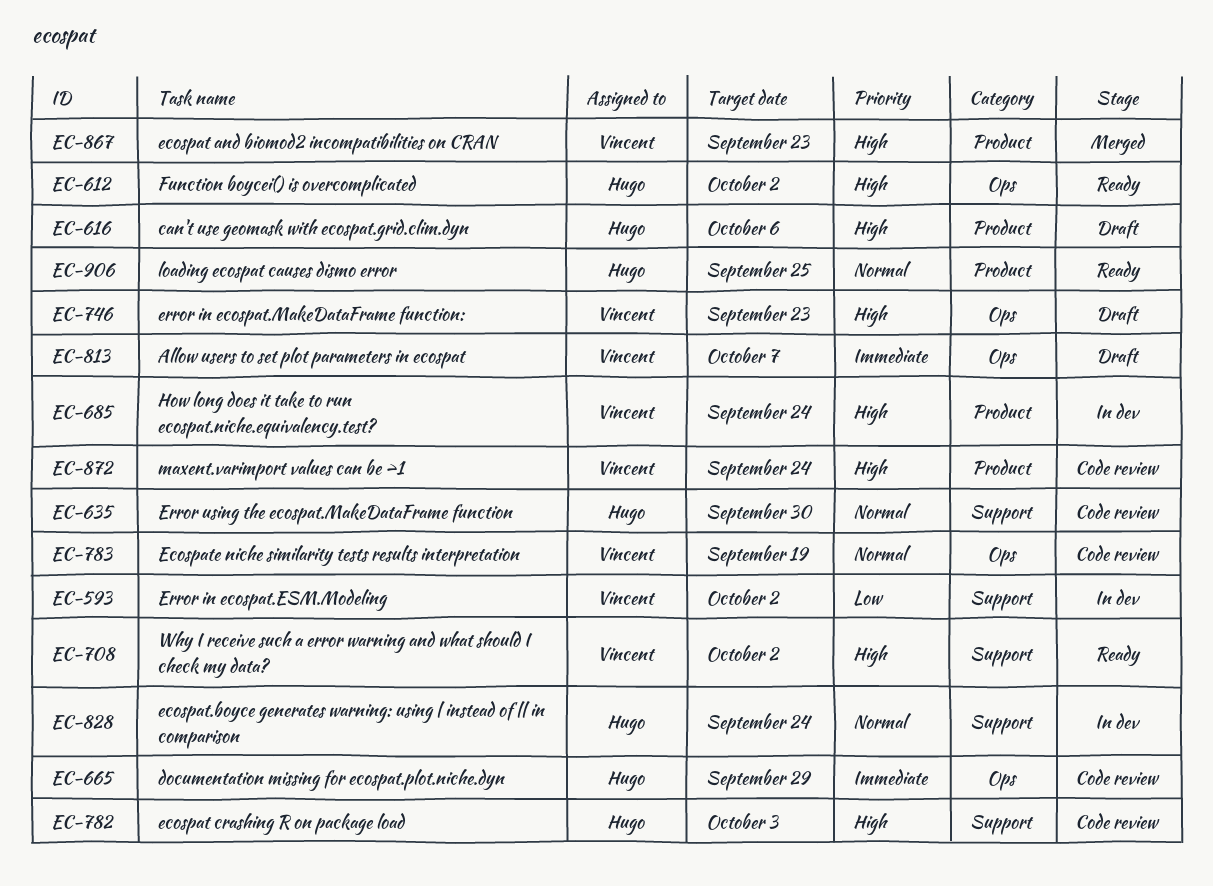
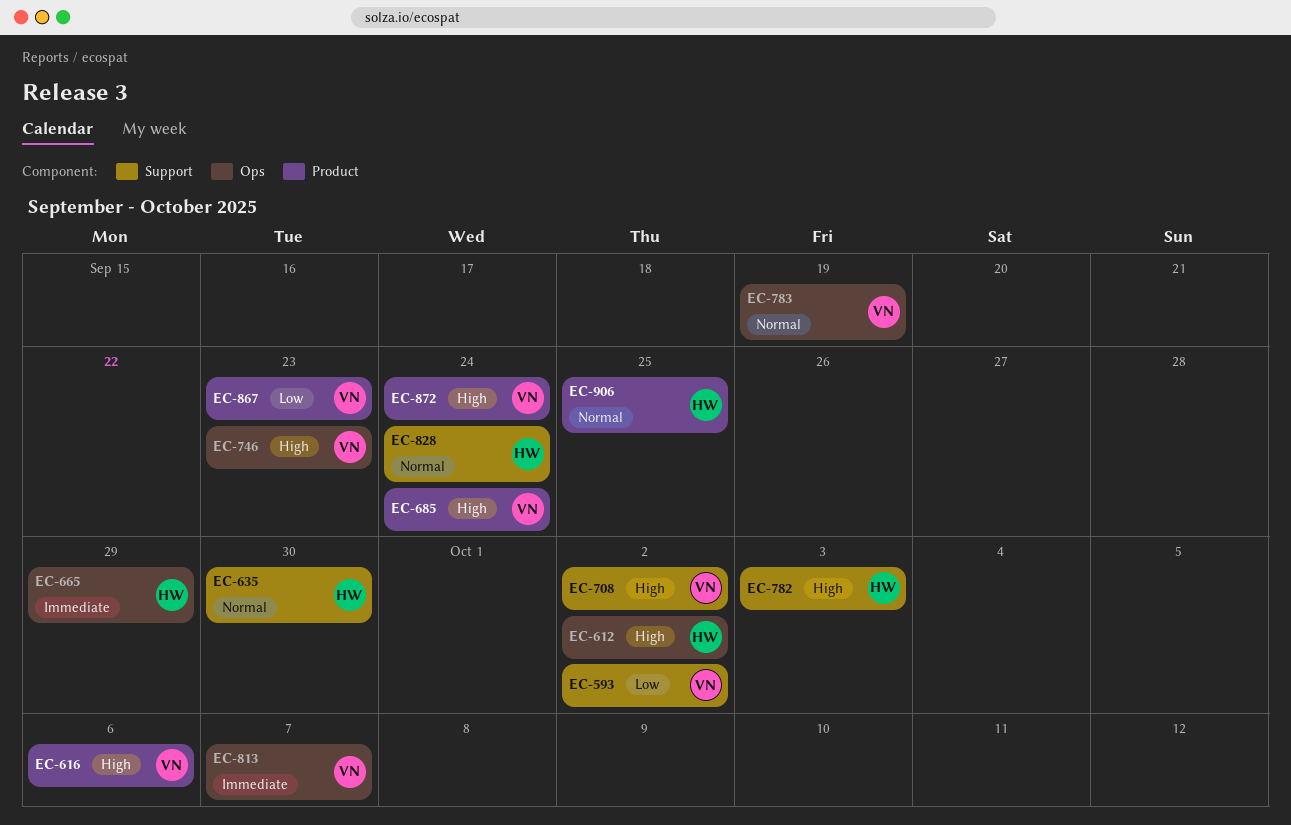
EC-616, owner: Hugo -> Vincent
EC-867, priority: High -> Low

